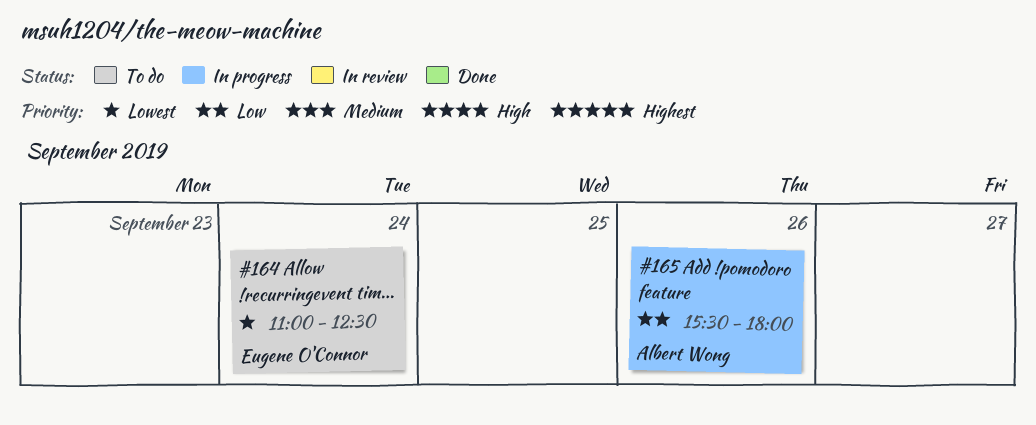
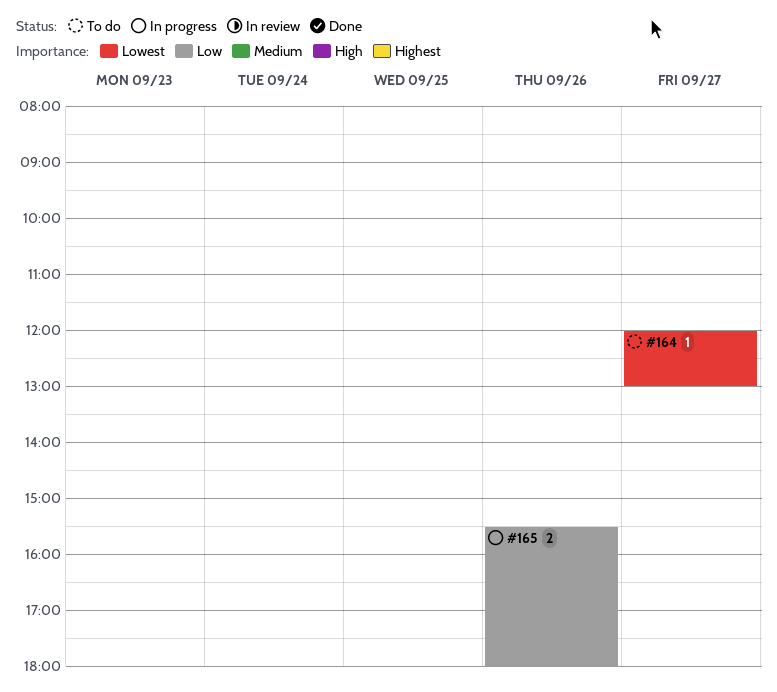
#164, day: Sep 24 -> Sep 27
#164, begins: 11:00 -> 12:00
#164, ends: 12:30 -> 13:00

